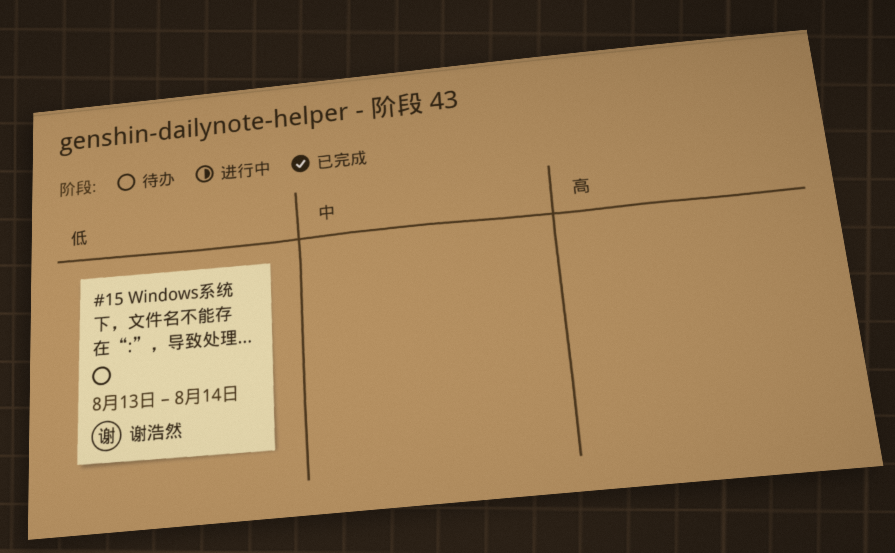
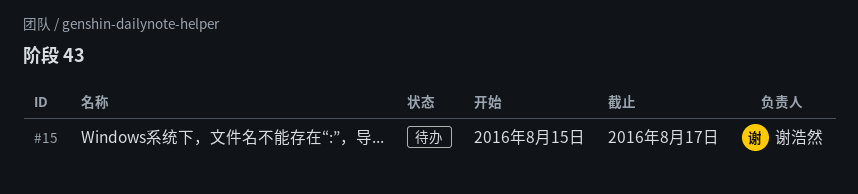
#15, start: Aug 13 -> Aug 15
#15, due: Aug 14 -> Aug 17

